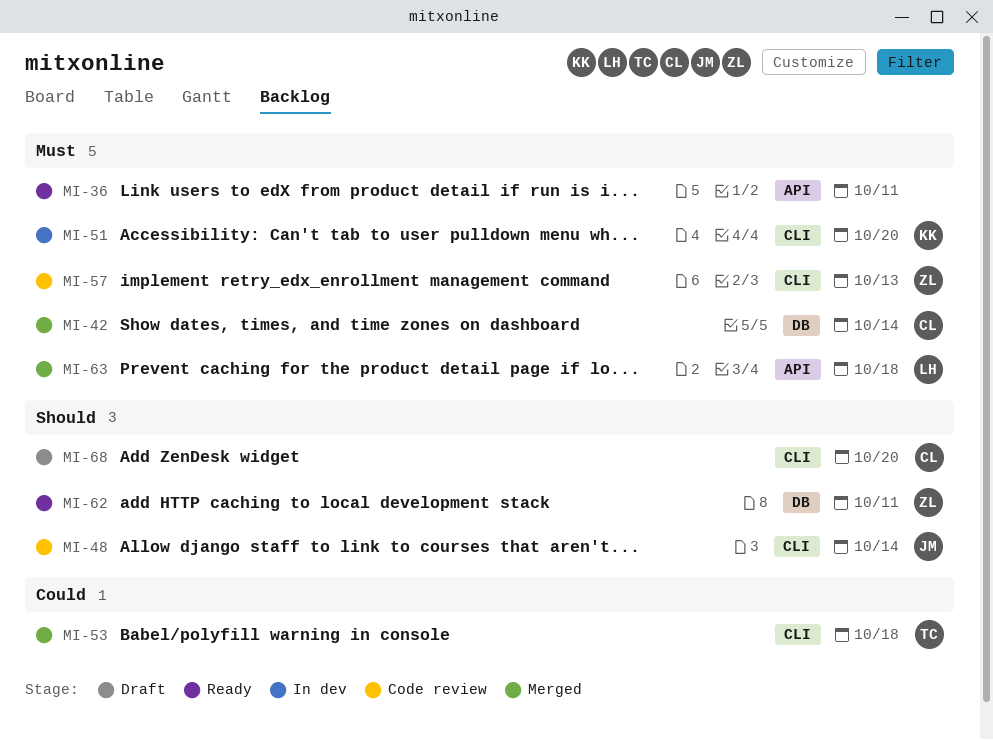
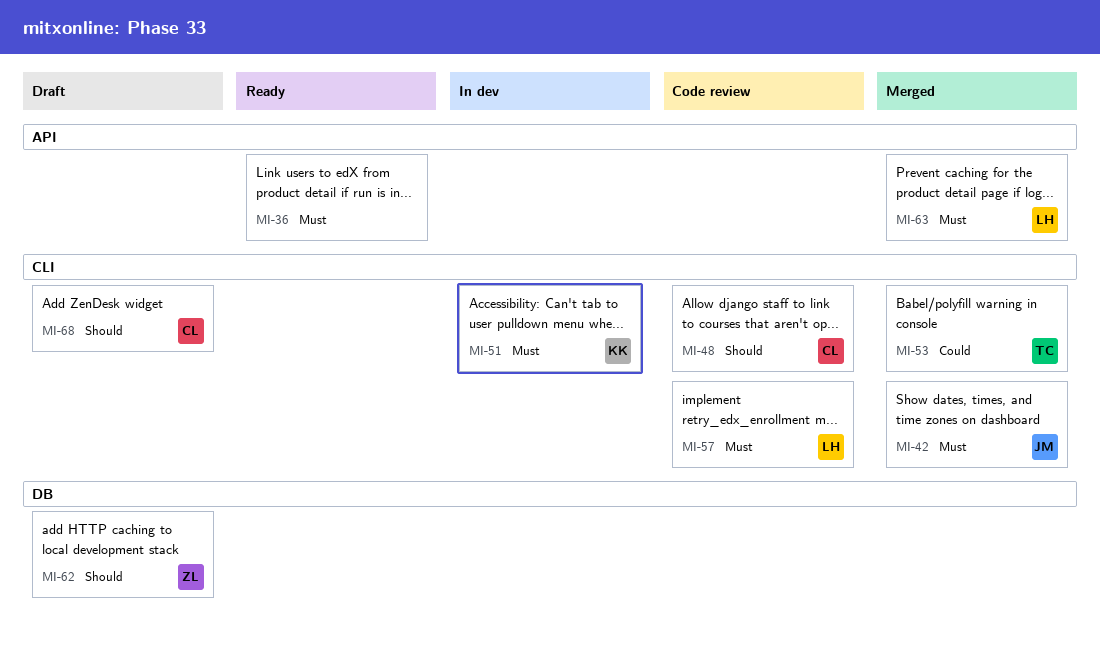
MI-42, owner: CL -> JM
MI-42, label: DB -> CLI
MI-48, owner: JM -> CL
MI-57, owner: ZL -> LH
MI-62, status: Ready -> Draft

